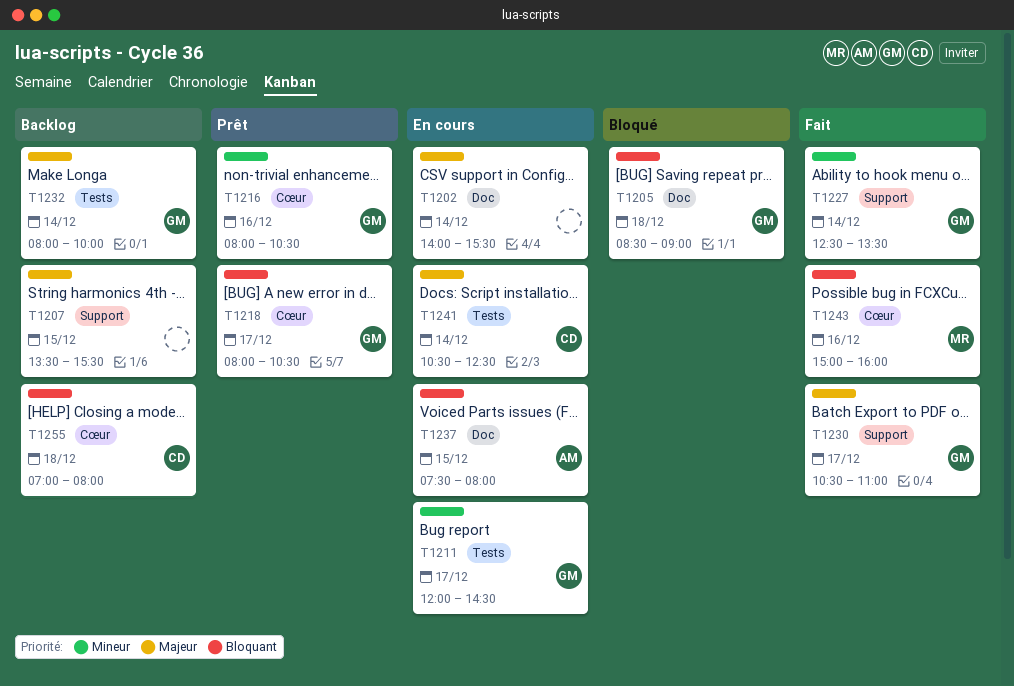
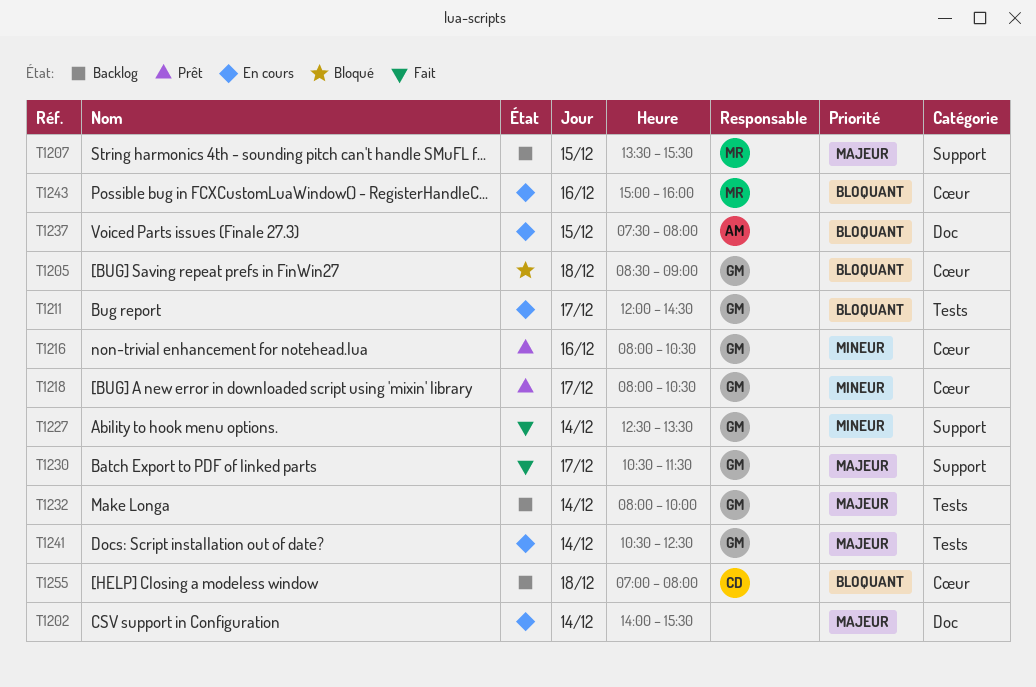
T1205, label: Doc -> Cœur
T1207, owner: none -> MR
T1211, priority: Mineur -> Bloquant
T1218, priority: Bloquant -> Mineur
T1230, ends: 11:00 -> 11:30
T1241, owner: CD -> GM
T1243, status: Fait -> En cours

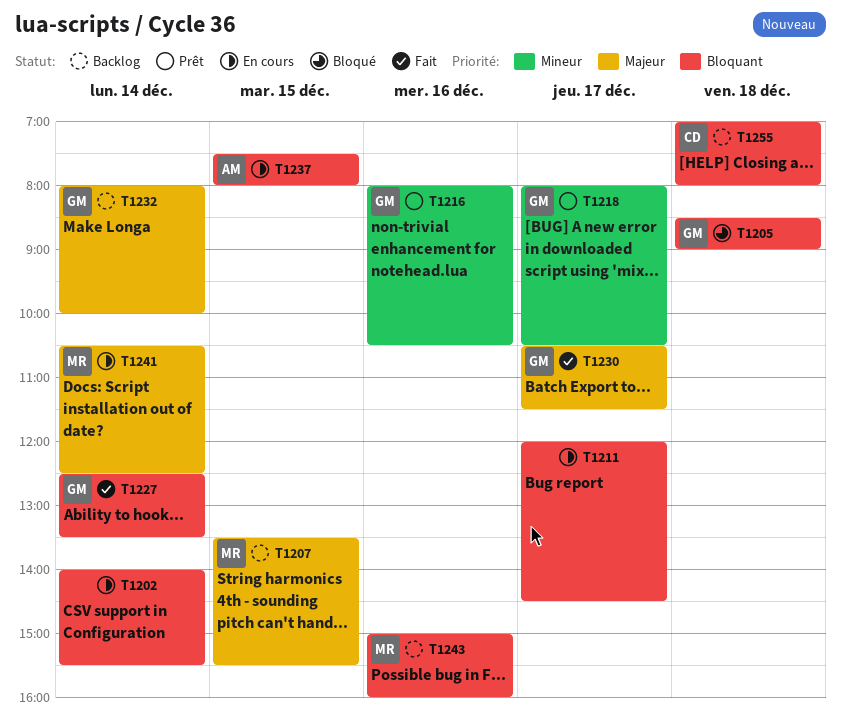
T1202, priority: Majeur -> Bloquant
T1211, owner: GM -> none
T1227, priority: Mineur -> Bloquant
T1241, owner: GM -> MR
T1243, status: En cours -> Backlog

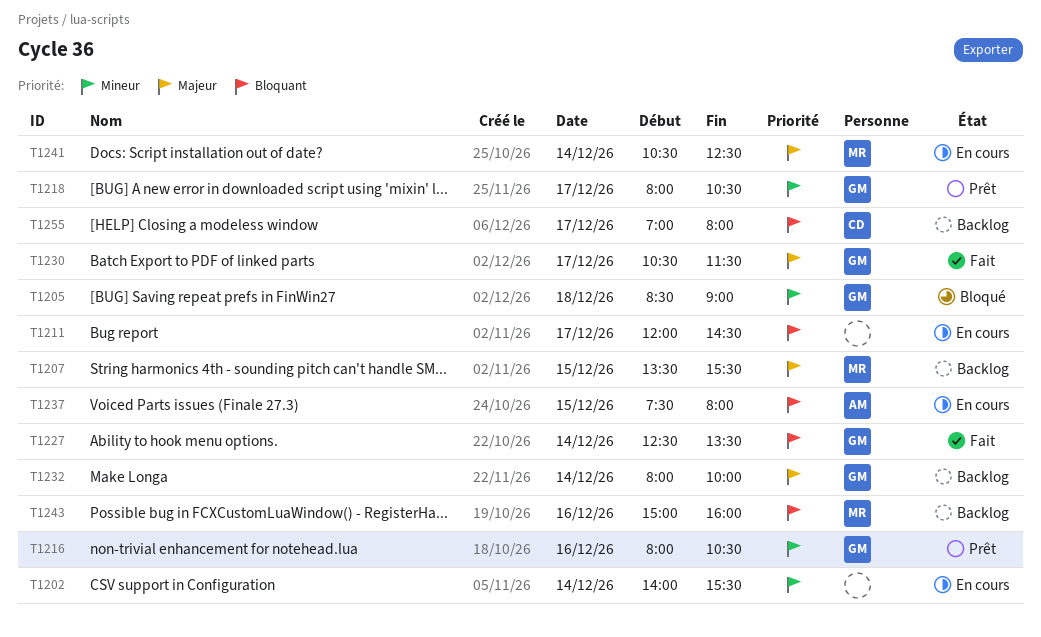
T1202, priority: Bloquant -> Mineur
T1205, priority: Bloquant -> Mineur
T1255, day: Dec 18 -> Dec 17

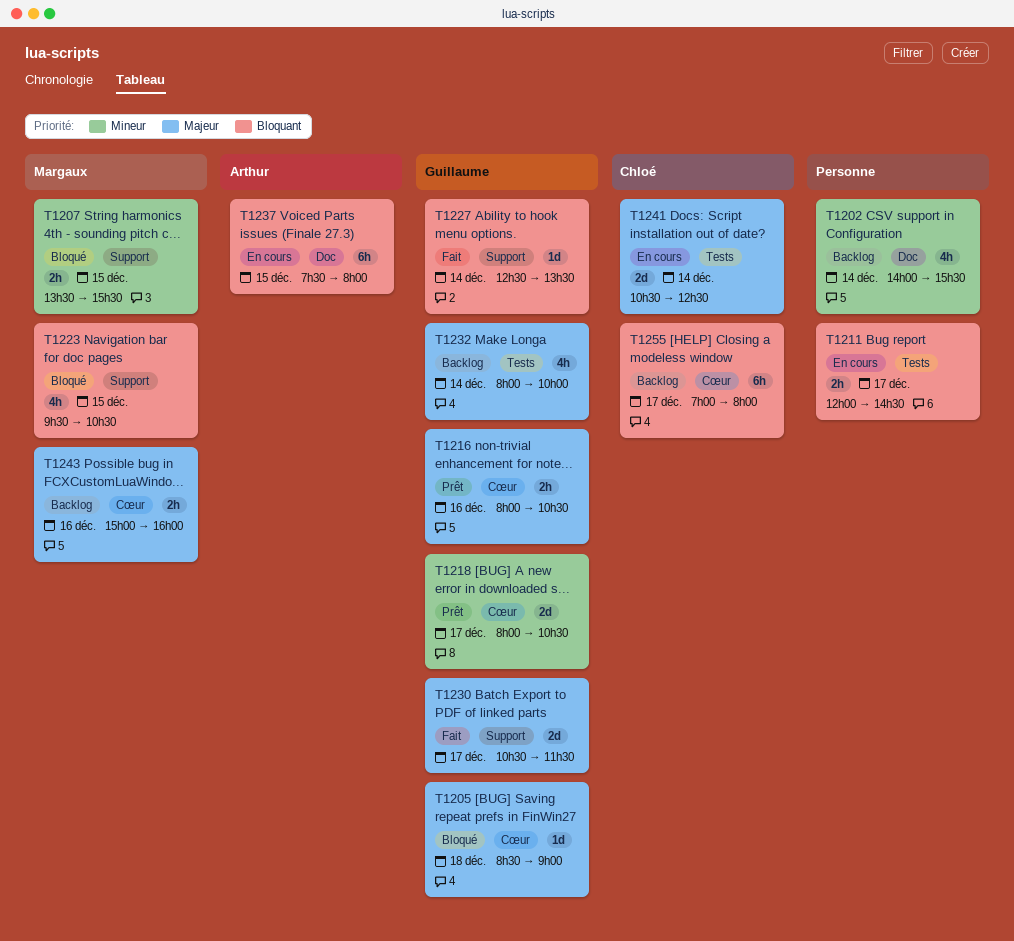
T1202, status: En cours -> Backlog
T1205, priority: Mineur -> Majeur
T1207, status: Backlog -> Bloqué
T1207, priority: Majeur -> Mineur
T1216, priority: Mineur -> Majeur
T1223: none -> present
T1241, owner: Margaux -> Chloé
T1243, priority: Bloquant -> Majeur

